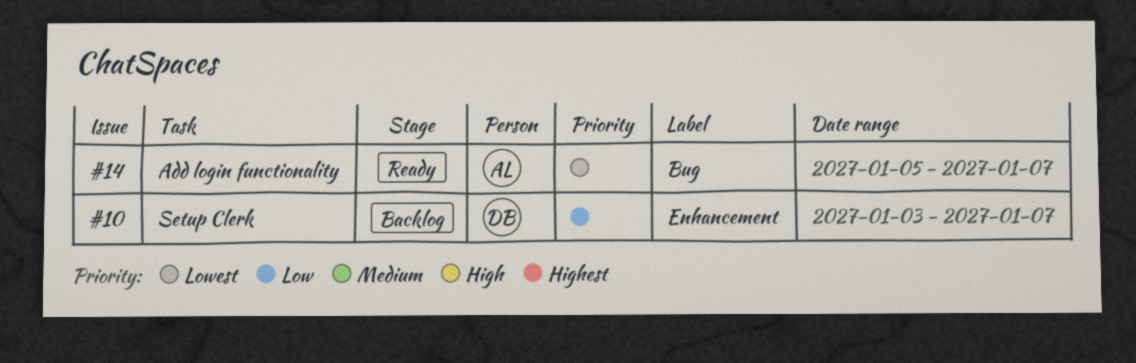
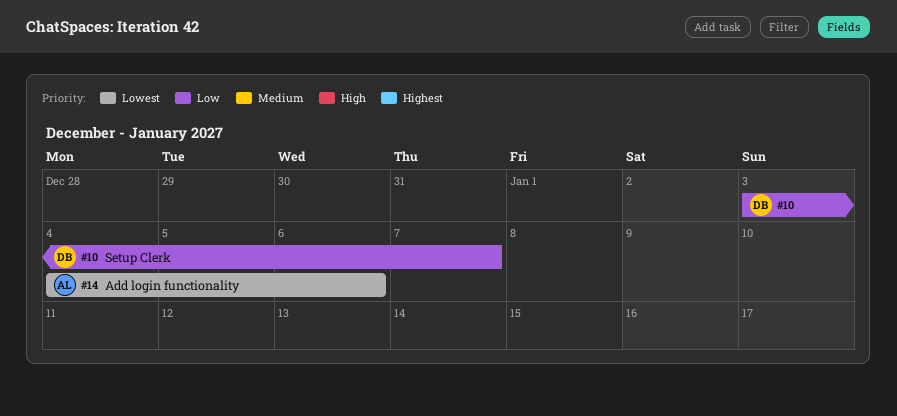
#14, start: Jan 5 -> Jan 4
#14, due: Jan 7 -> Jan 6

